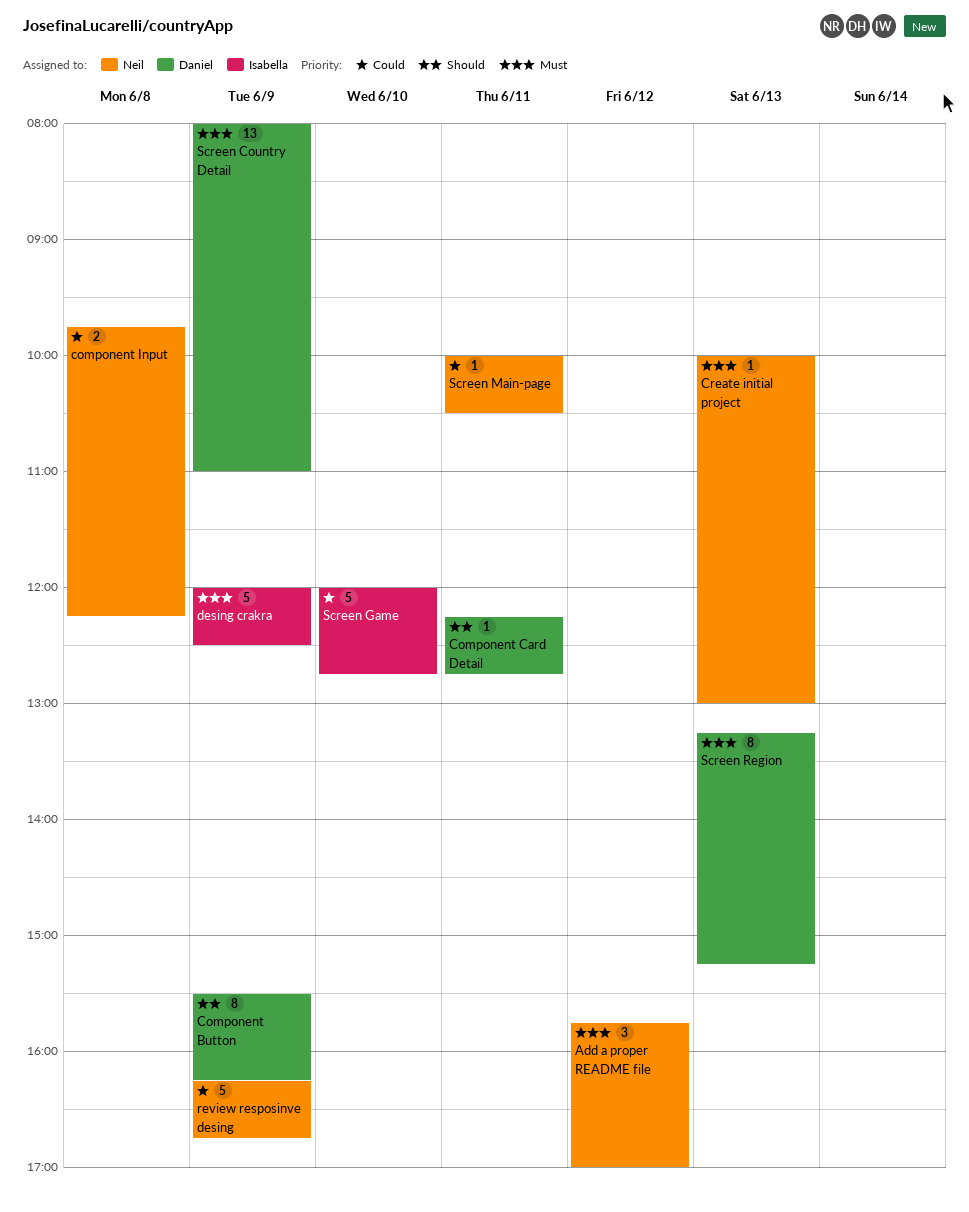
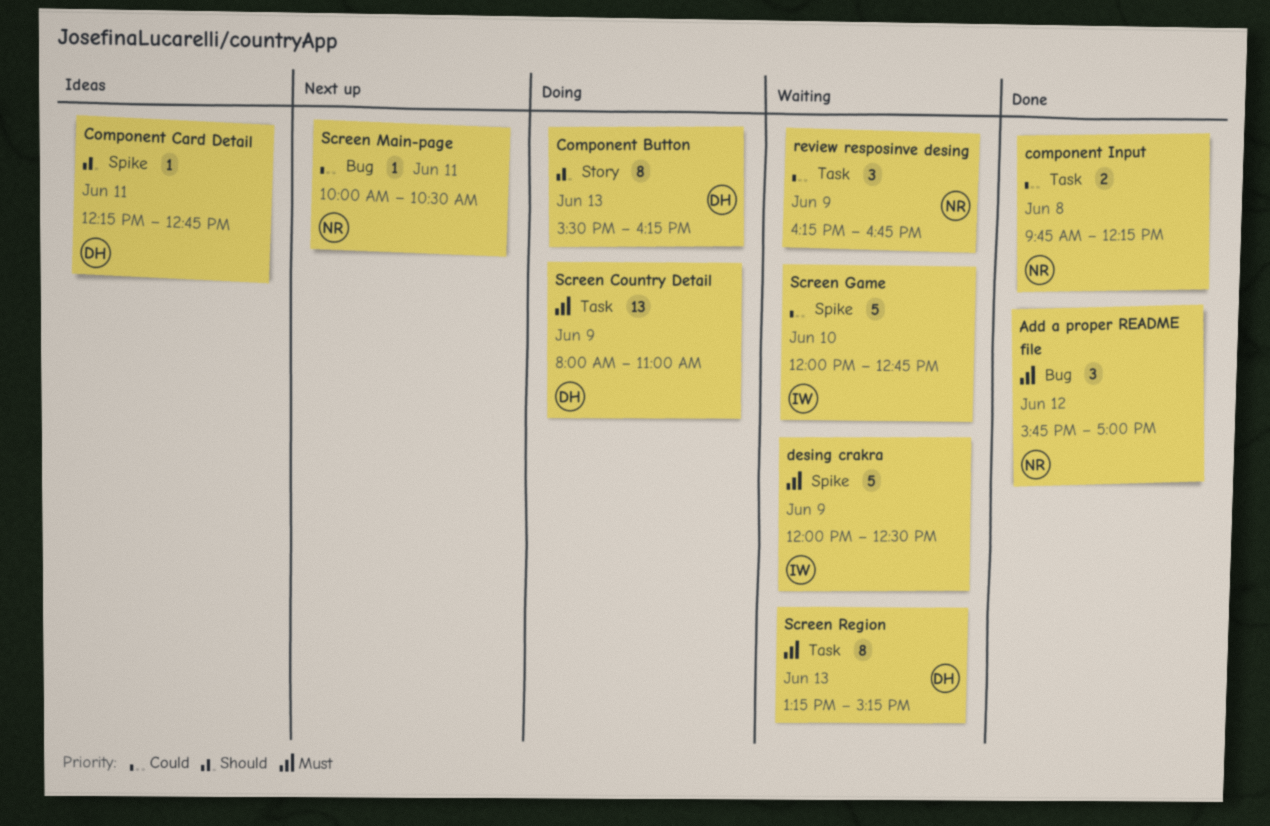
Component Button, day: Jun 9 -> Jun 13
Create initial project: present -> none
review resposinve desing, estimate: 5 -> 3

